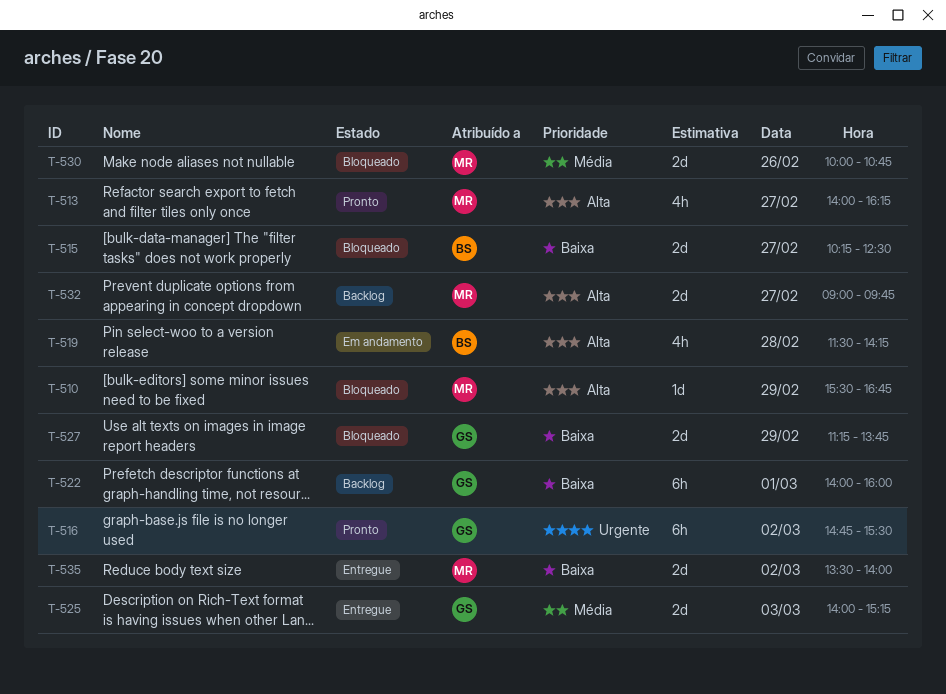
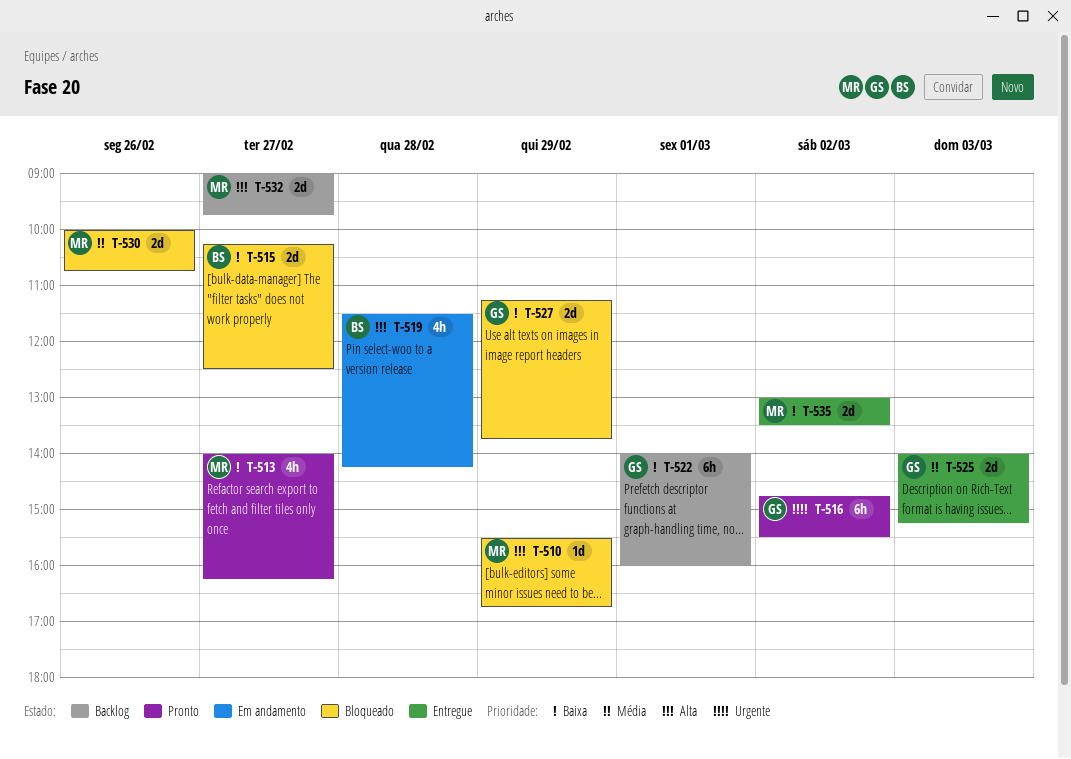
T-513, priority: Alta -> Baixa
T-535, begins: 13:30 -> 13:00
T-535, ends: 14:00 -> 13:30

